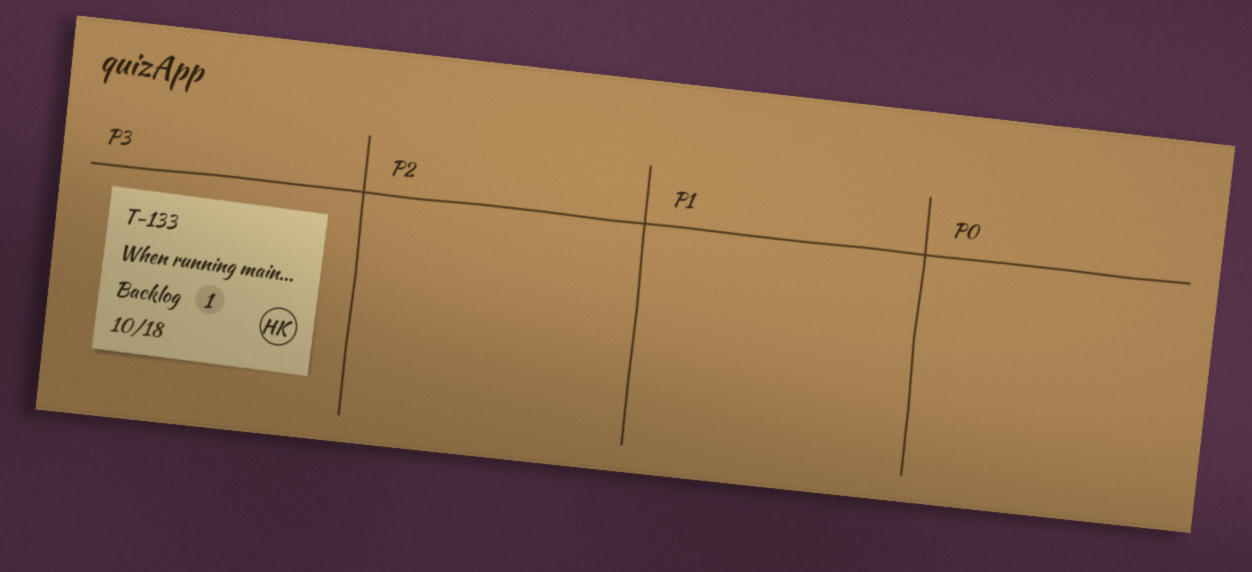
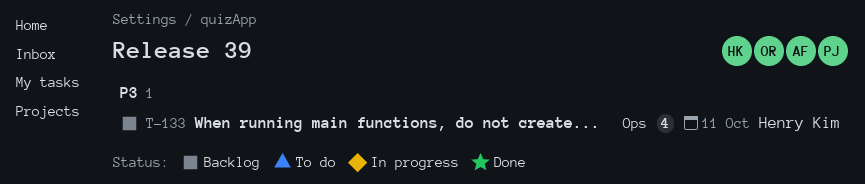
T-133, estimate: 1 -> 4
T-133, due: Oct 18 -> Oct 11

